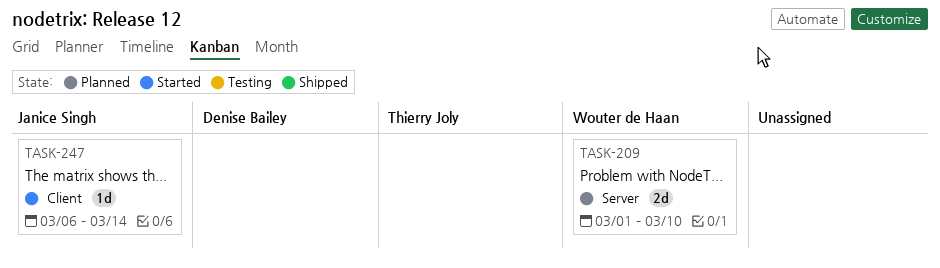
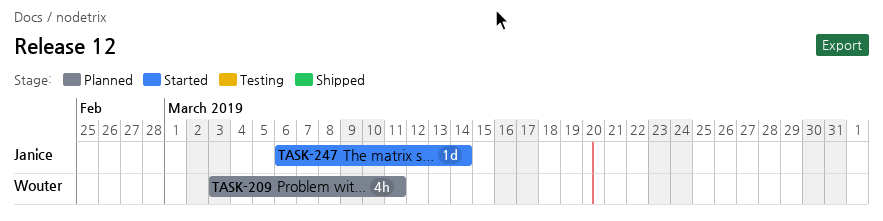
TASK-209, estimate: 2d -> 4h
TASK-209, start: Mar 1 -> Mar 3
TASK-209, due: Mar 10 -> Mar 11

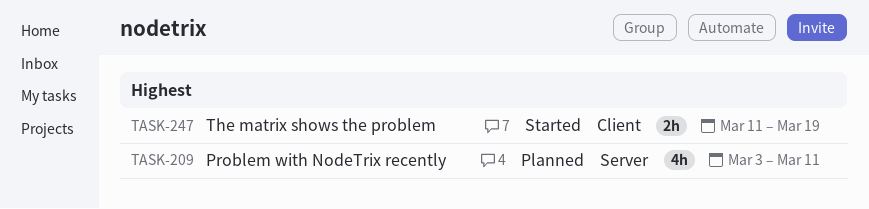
TASK-247, estimate: 1d -> 2h
TASK-247, start: Mar 6 -> Mar 11
TASK-247, due: Mar 14 -> Mar 19

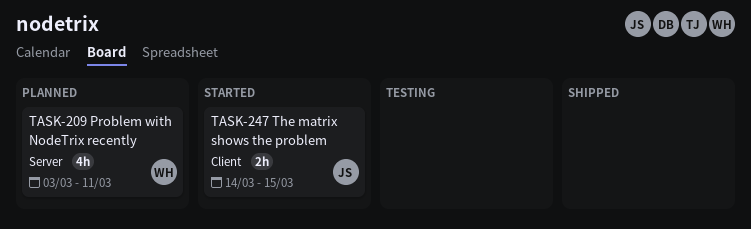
TASK-247, start: Mar 11 -> Mar 14
TASK-247, due: Mar 19 -> Mar 15

